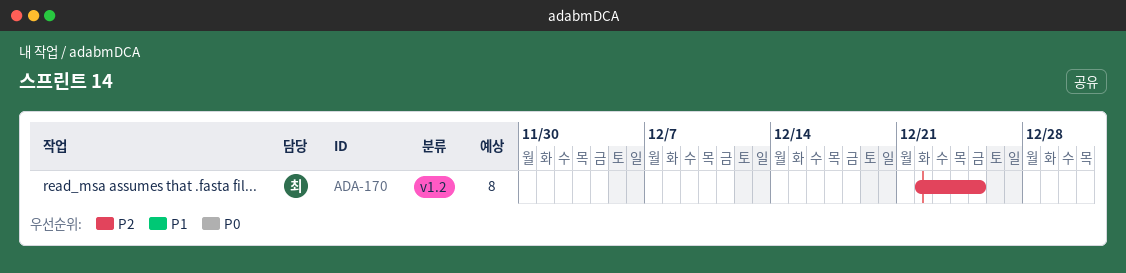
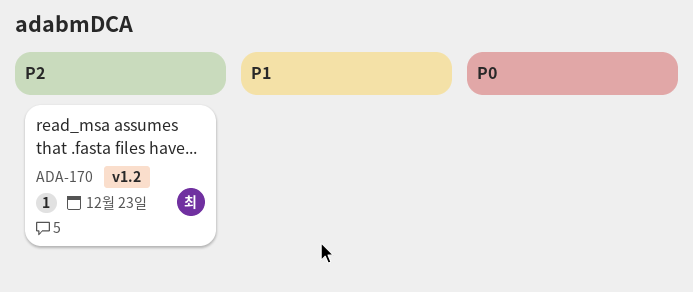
ADA-170, estimate: 8 -> 1
ADA-170, due: Dec 25 -> Dec 23

